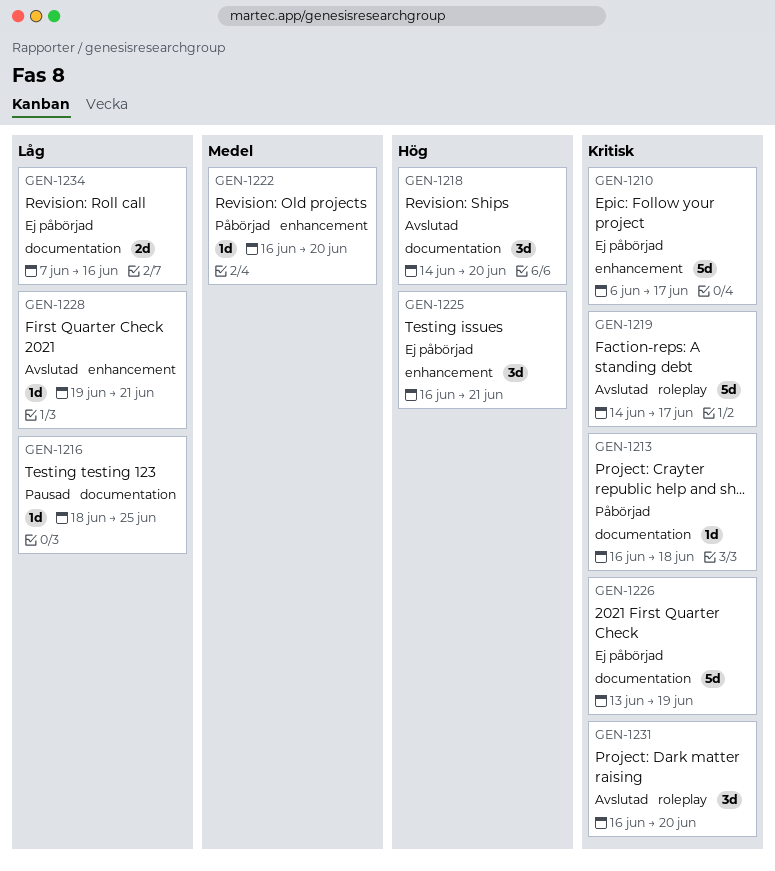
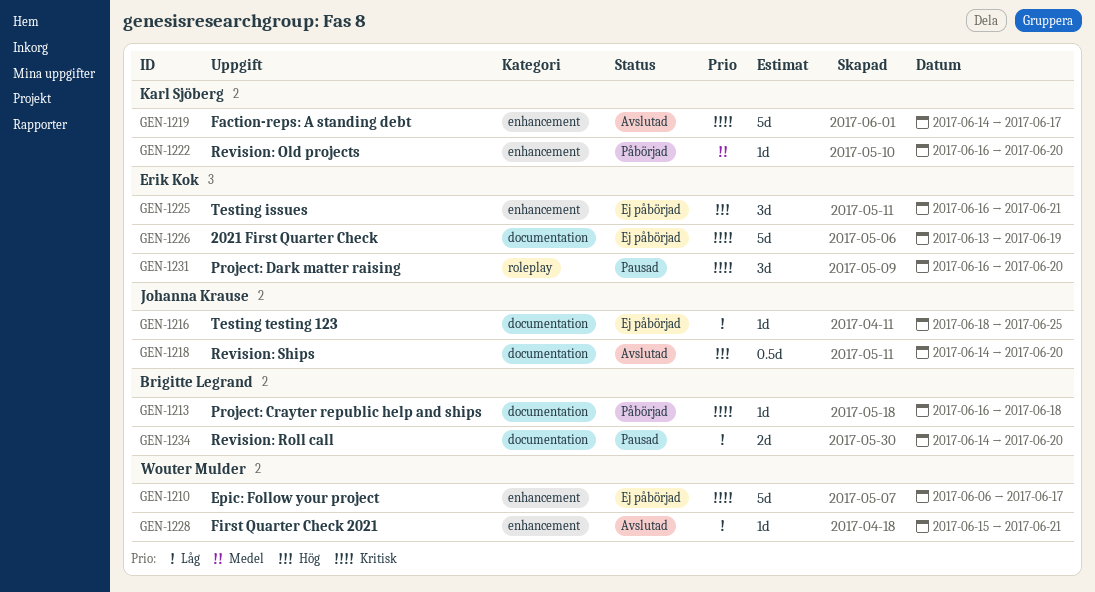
GEN-1216, status: Pausad -> Ej påbörjad
GEN-1218, estimate: 3d -> 0.5d
GEN-1219, label: roleplay -> enhancement
GEN-1228, start: Jun 19 -> Jun 15
GEN-1231, status: Avslutad -> Pausad
GEN-1234, status: Ej påbörjad -> Pausad
GEN-1234, start: Jun 7 -> Jun 14
GEN-1234, due: Jun 16 -> Jun 20

